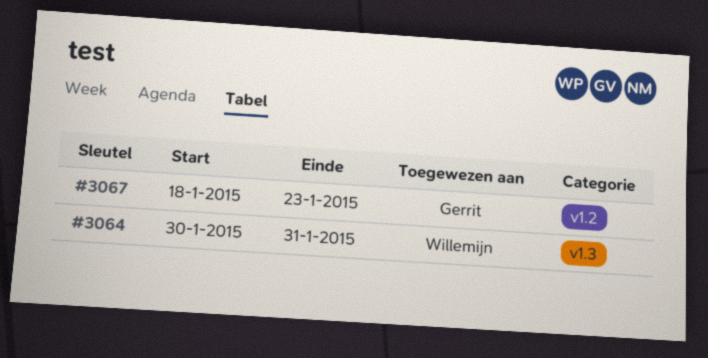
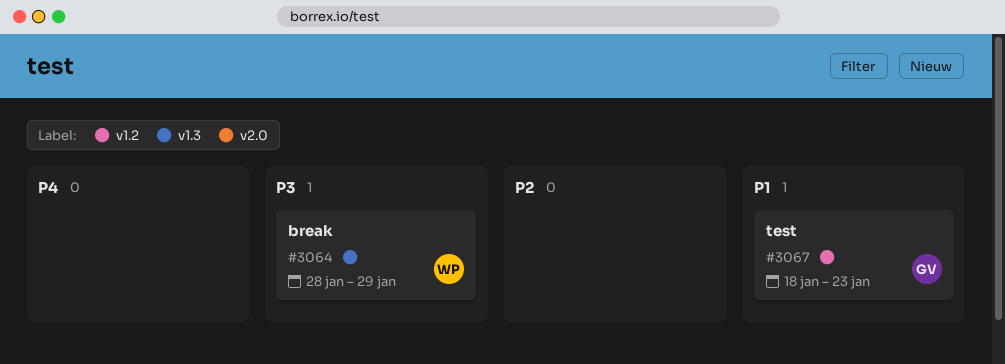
#3064, start: Jan 30 -> Jan 28
#3064, due: Jan 31 -> Jan 29

